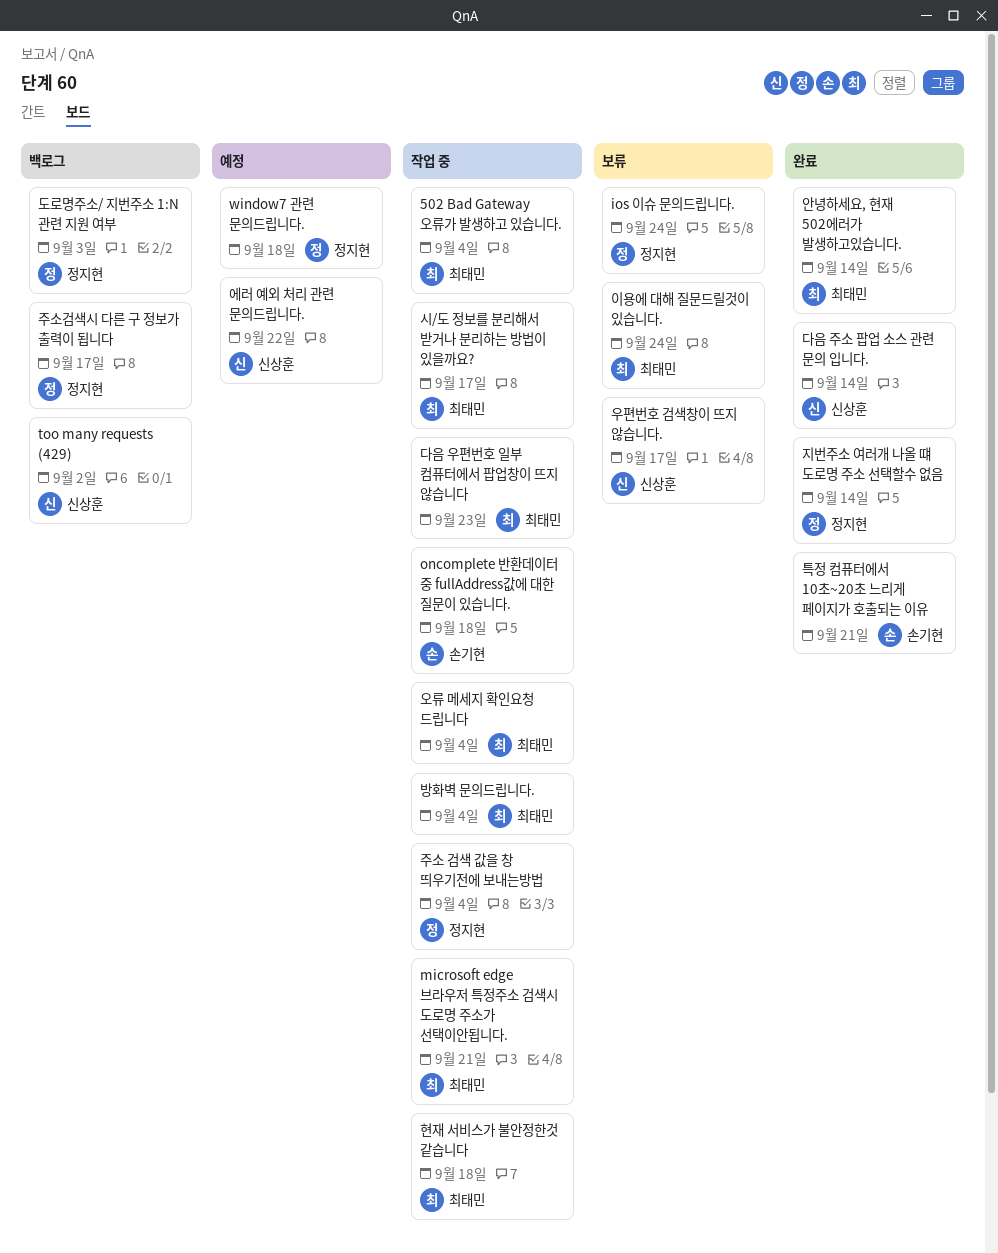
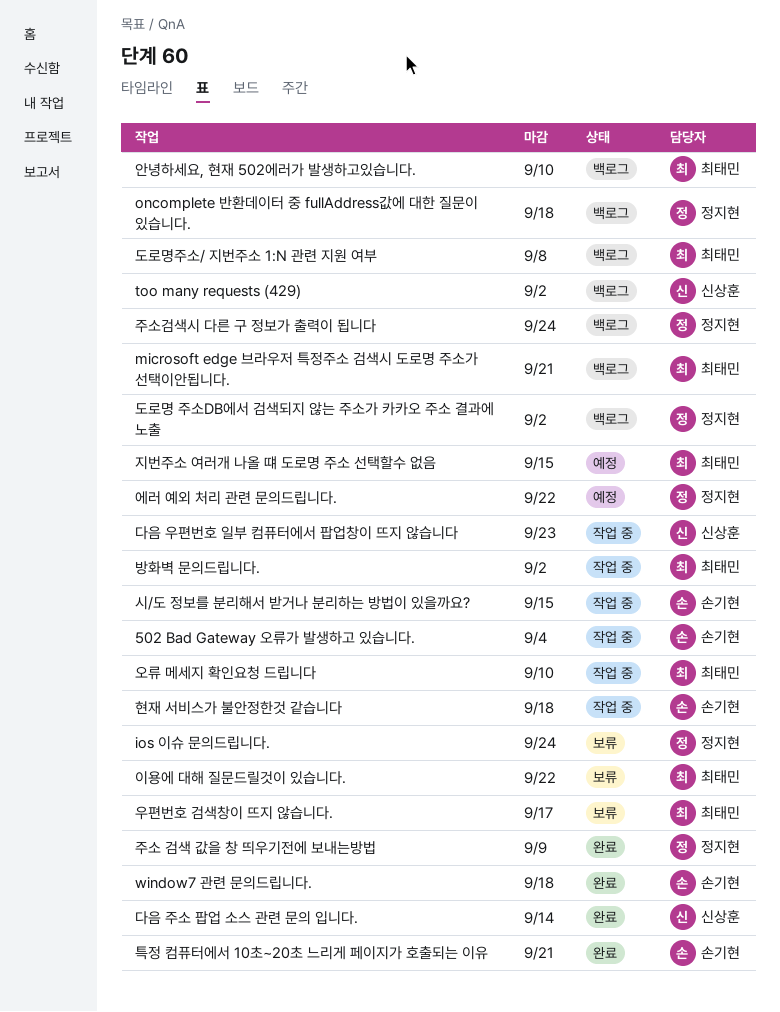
502 Bad Gateway 오류가 발생하고 있습니다., owner: 최태민 -> 손기현
microsoft edge 브라우저 특정주소 검색시 도로명 주소가 선택이안됩니다., status: 작업 중 -> 백로그
oncomplete 반환데이터 중 fullAddress값에 대한 질문이 있습니다., status: 작업 중 -> 백로그
oncomplete 반환데이터 중 fullAddress값에 대한 질문이 있습니다., owner: 손기현 -> 정지현
window7 관련 문의드립니다., status: 예정 -> 완료
window7 관련 문의드립니다., owner: 정지현 -> 손기현
다음 우편번호 일부 컴퓨터에서 팝업창이 뜨지 않습니다, owner: 최태민 -> 신상훈
도로명 주소DB에서 검색되지 않는 주소가 카카오 주소 결과에 노출: none -> present
도로명주소/ 지번주소 1:N 관련 지원 여부, owner: 정지현 -> 최태민
도로명주소/ 지번주소 1:N 관련 지원 여부, due: Sep 3 -> Sep 8
방화벽 문의드립니다., due: Sep 4 -> Sep 2
시/도 정보를 분리해서 받거나 분리하는 방법이 있을까요?, owner: 최태민 -> 손기현
시/도 정보를 분리해서 받거나 분리하는 방법이 있을까요?, due: Sep 17 -> Sep 15
안녕하세요, 현재 502에러가 발생하고있습니다., status: 완료 -> 백로그
안녕하세요, 현재 502에러가 발생하고있습니다., due: Sep 14 -> Sep 10
에러 예외 처리 관련 문의드립니다., owner: 신상훈 -> 정지현
오류 메세지 확인요청 드립니다, due: Sep 4 -> Sep 10
우편번호 검색창이 뜨지 않습니다., owner: 신상훈 -> 최태민
이용에 대해 질문드릴것이 있습니다., due: Sep 24 -> Sep 22
주소 검색 값을 창 띄우기전에 보내는방법, status: 작업 중 -> 완료
주소 검색 값을 창 띄우기전에 보내는방법, due: Sep 4 -> Sep 9
주소검색시 다른 구 정보가 출력이 됩니다, due: Sep 17 -> Sep 24
지번주소 여러개 나올 떄 도로명 주소 선택할수 없음, status: 완료 -> 예정
지번주소 여러개 나올 떄 도로명 주소 선택할수 없음, owner: 정지현 -> 최태민
지번주소 여러개 나올 떄 도로명 주소 선택할수 없음, due: Sep 14 -> Sep 15
현재 서비스가 불안정한것 같습니다, owner: 최태민 -> 손기현

